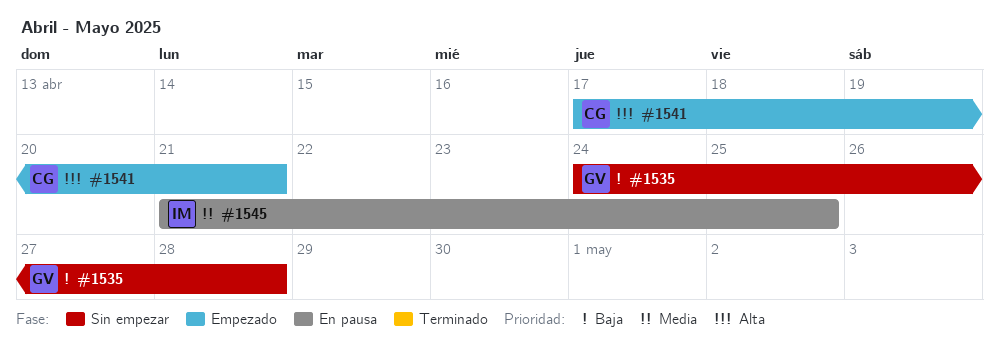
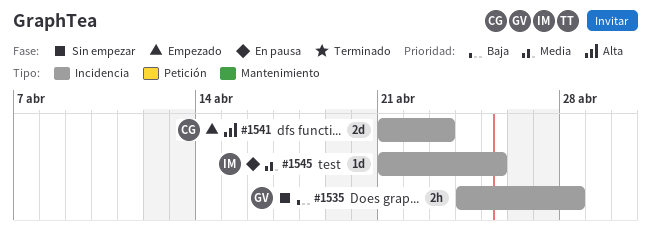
#1541, start: Apr 17 -> Apr 21
#1541, due: Apr 21 -> Apr 23

